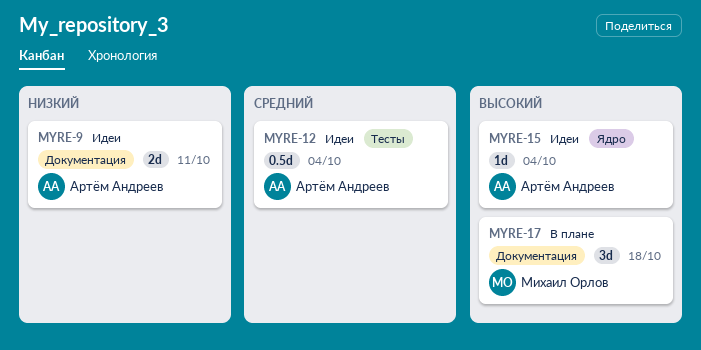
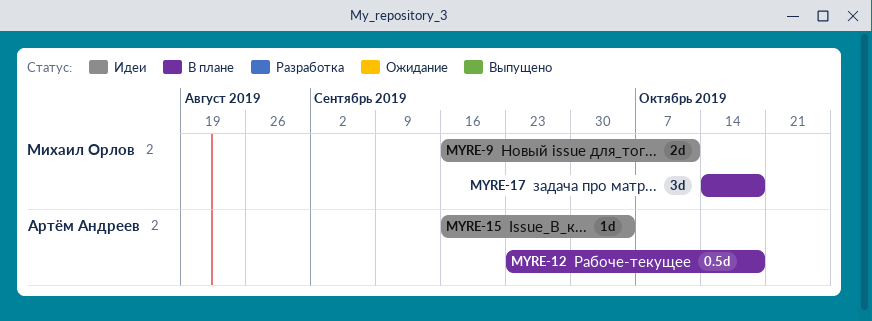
MYRE-9, owner: Артём Андреев -> Михаил Орлов
MYRE-12, status: Идеи -> В плане
MYRE-12, due: Oct 4 -> Oct 18

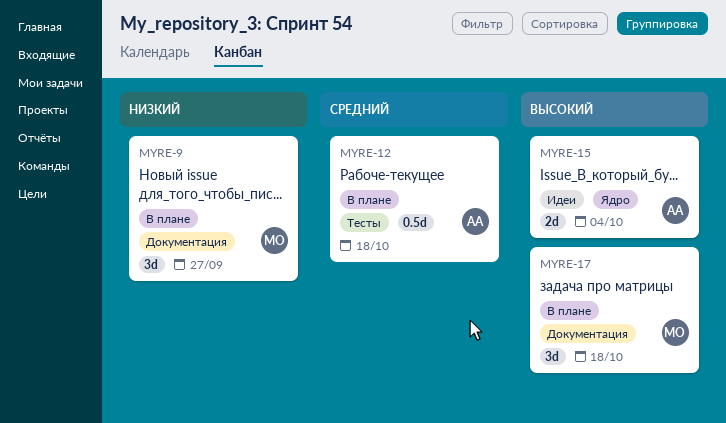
MYRE-9, status: Идеи -> В плане
MYRE-9, estimate: 2d -> 3d
MYRE-9, due: Oct 11 -> Sep 27
MYRE-15, estimate: 1d -> 2d

